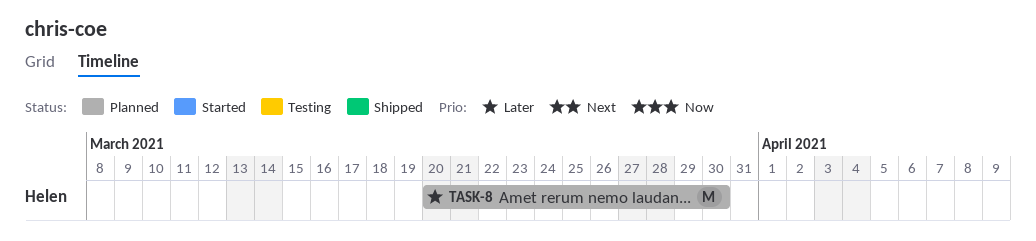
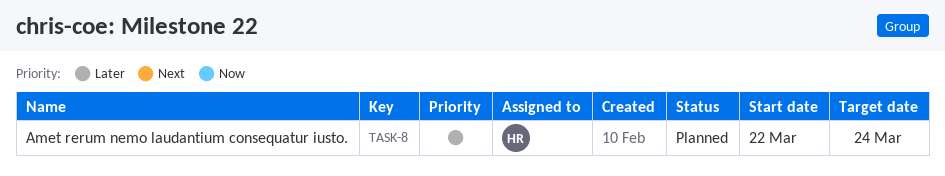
TASK-8, start: Mar 20 -> Mar 22
TASK-8, due: Mar 30 -> Mar 24

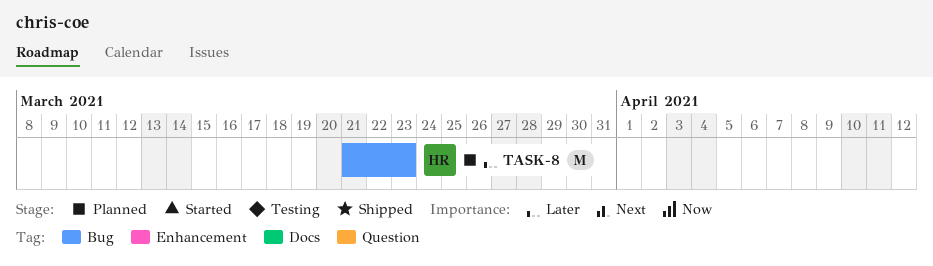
TASK-8, start: Mar 22 -> Mar 21
TASK-8, due: Mar 24 -> Mar 23

